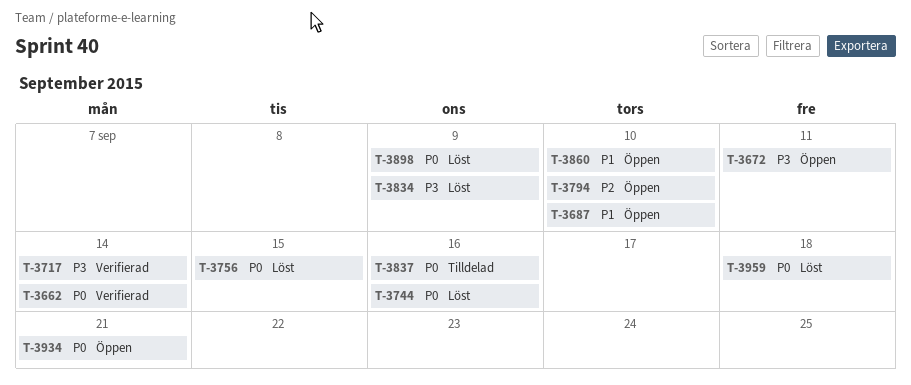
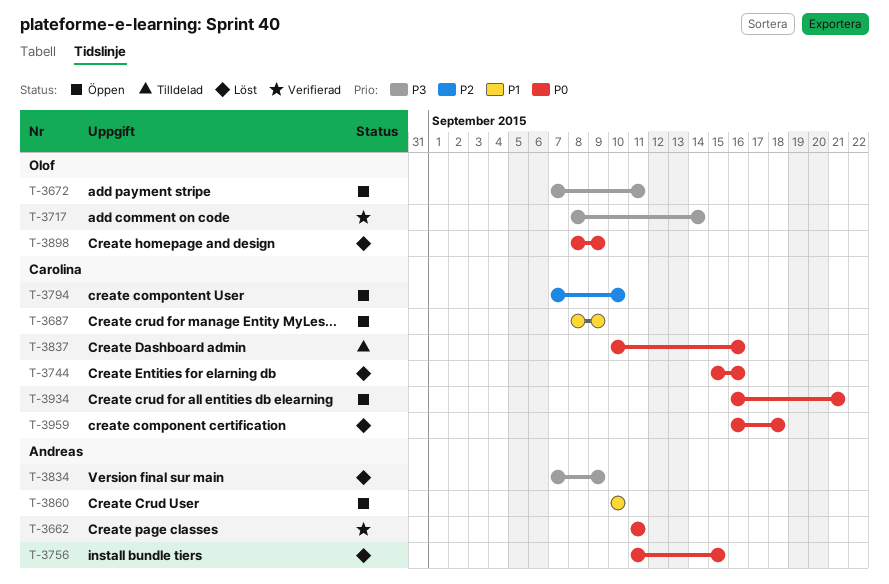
T-3662, due: Sep 14 -> Sep 11
T-3687, due: Sep 10 -> Sep 9

